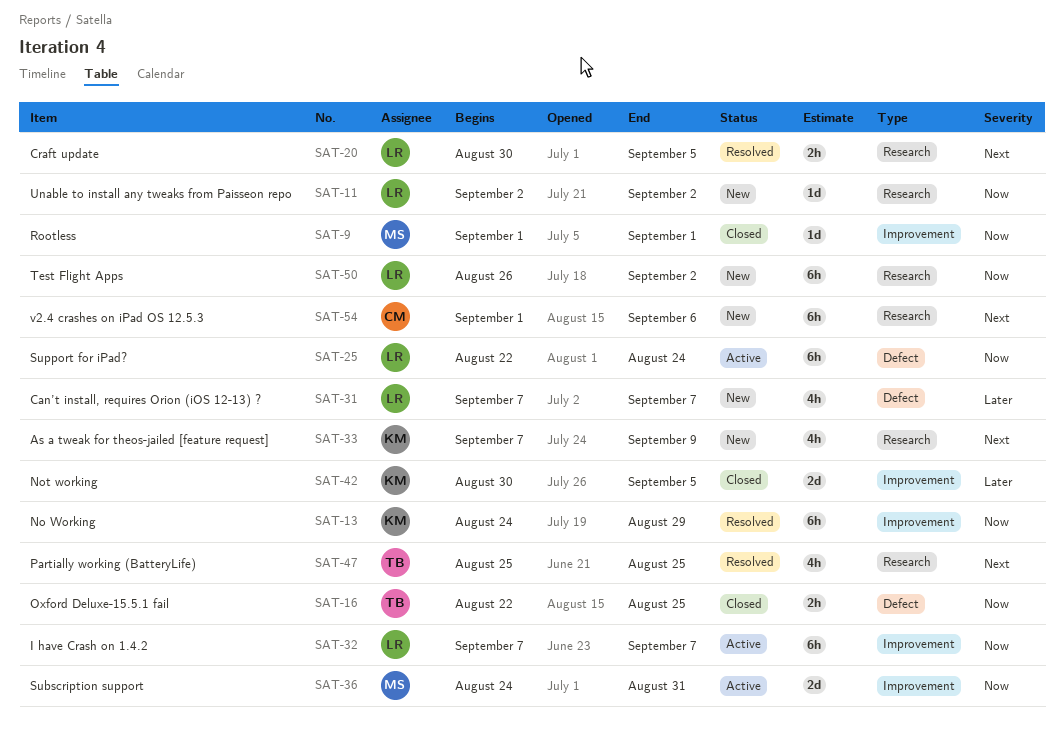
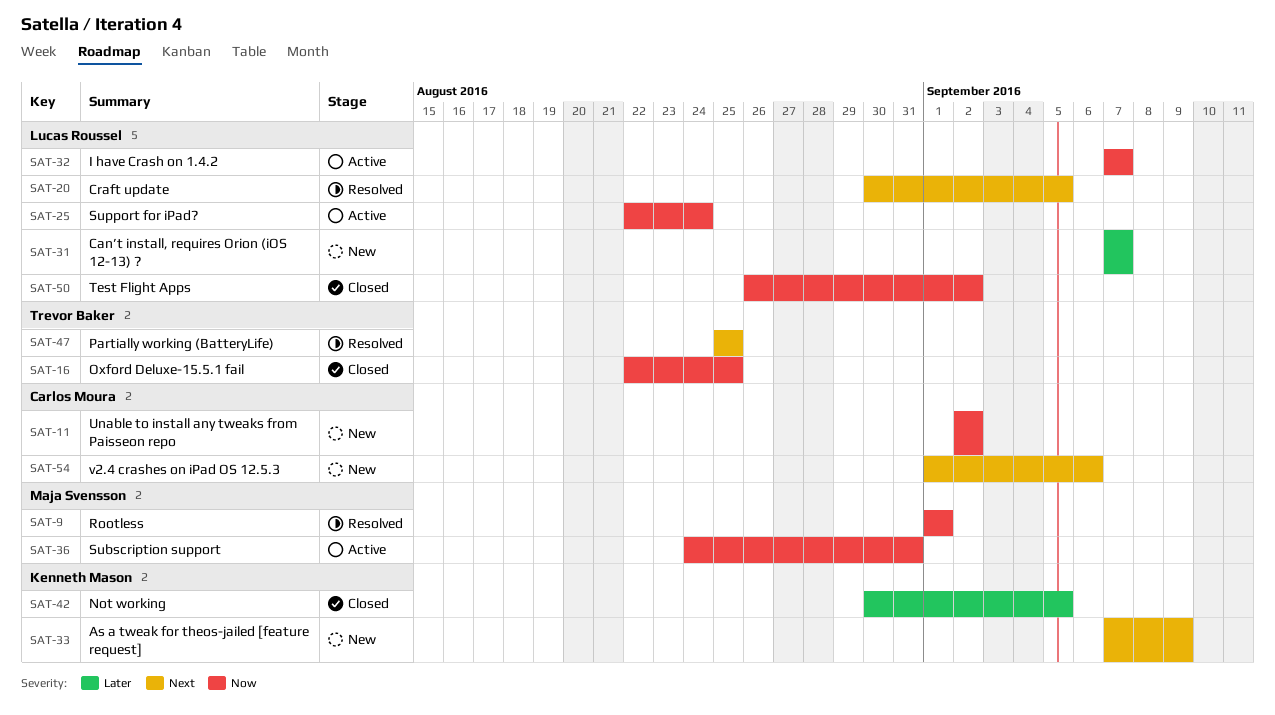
SAT-9, status: Closed -> Resolved
SAT-11, owner: Lucas Roussel -> Carlos Moura
SAT-13: present -> none
SAT-50, status: New -> Closed

